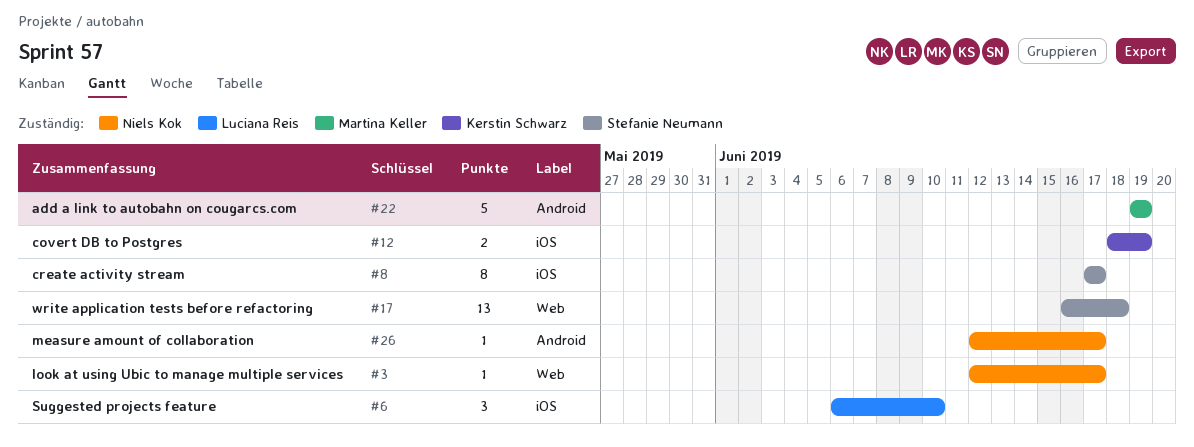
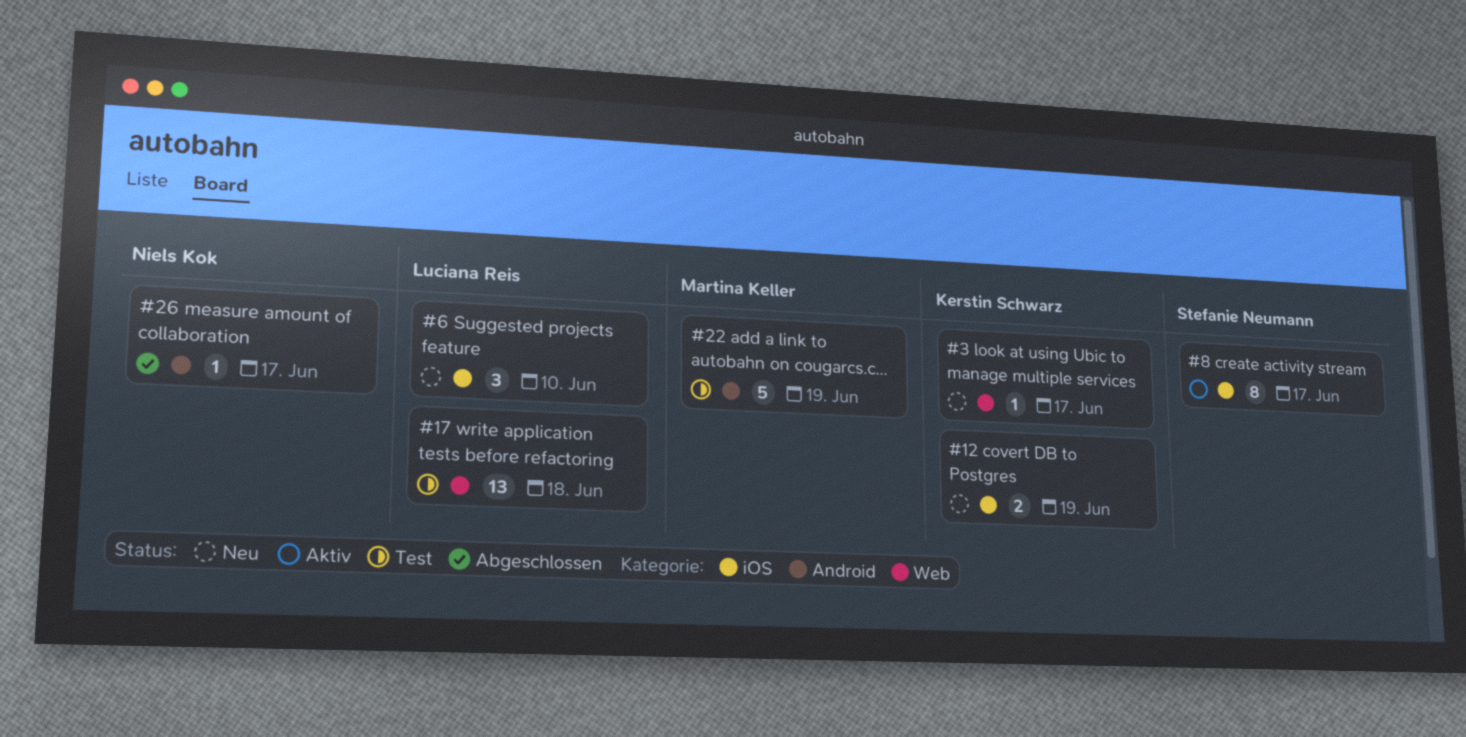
#3, owner: Niels Kok -> Kerstin Schwarz
#17, owner: Stefanie Neumann -> Luciana Reis

